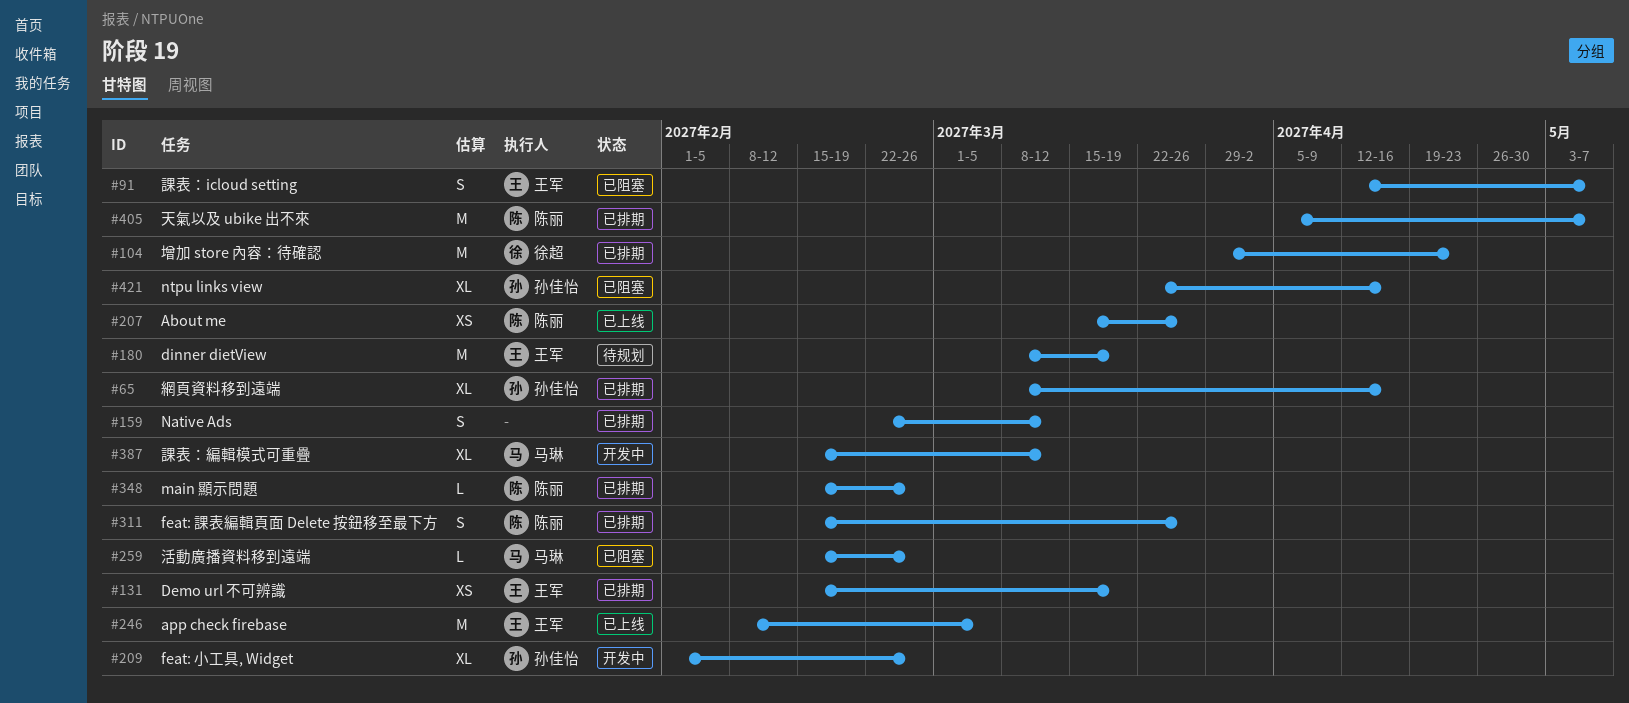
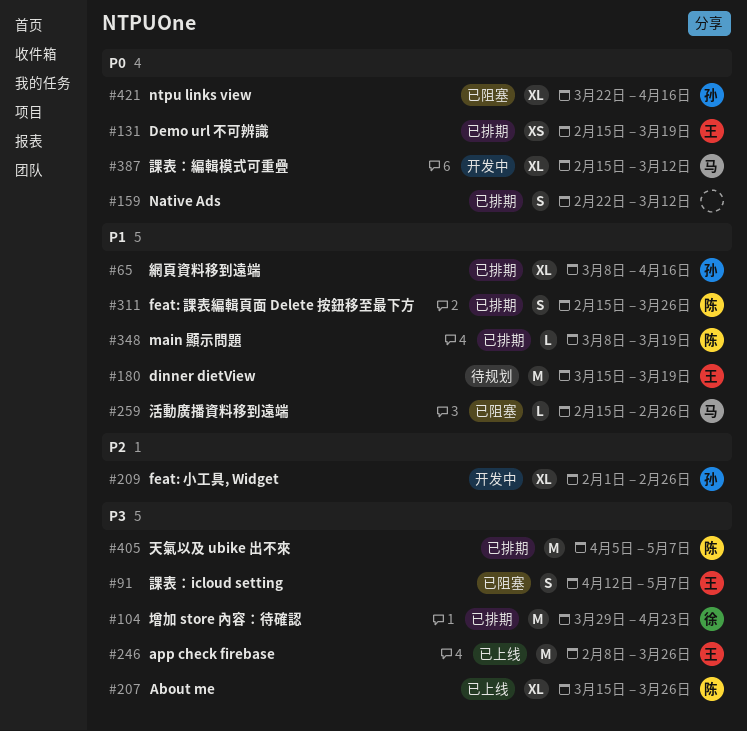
#180, start: Mar 8 -> Mar 15
#207, estimate: XS -> XL
#246, due: Mar 5 -> Mar 26
#348, start: Feb 15 -> Mar 8
#348, due: Feb 26 -> Mar 19

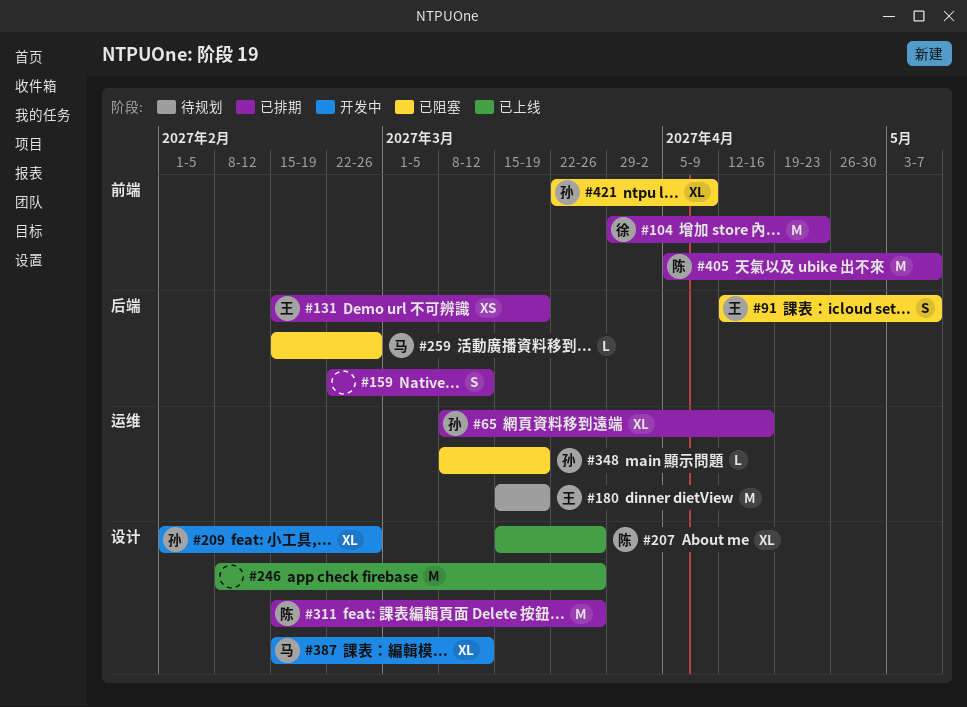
#246, owner: 王 -> none
#311, estimate: S -> M
#348, status: 已排期 -> 已阻塞
#348, owner: 陈 -> 孙
#421, due: Apr 16 -> Apr 9

